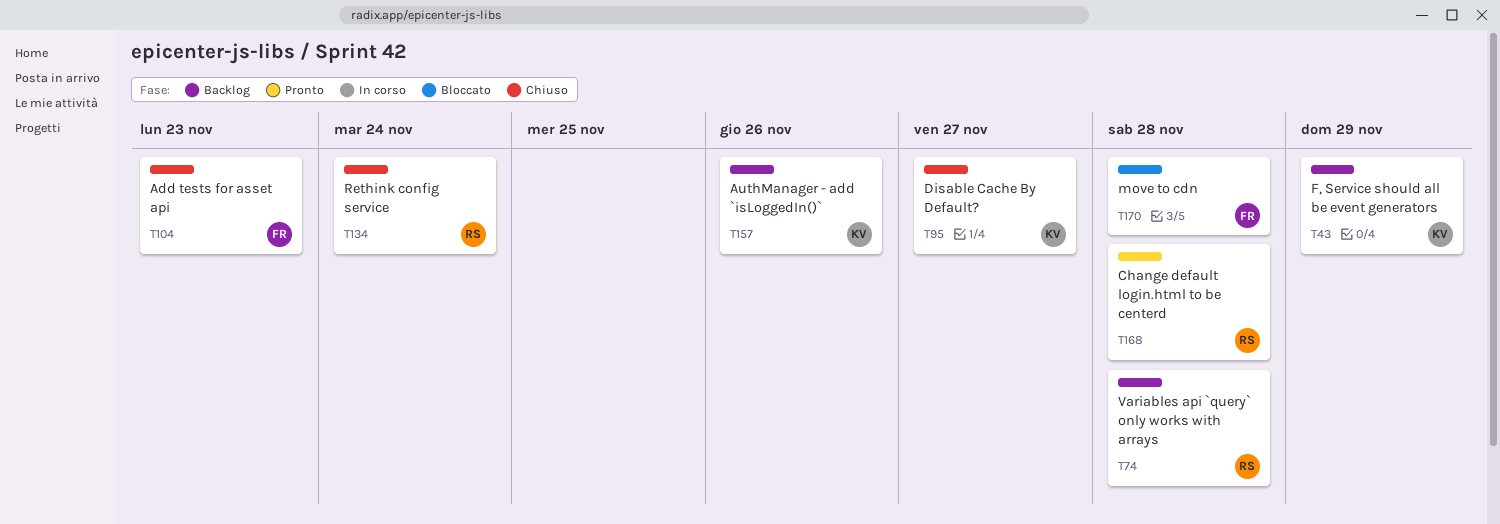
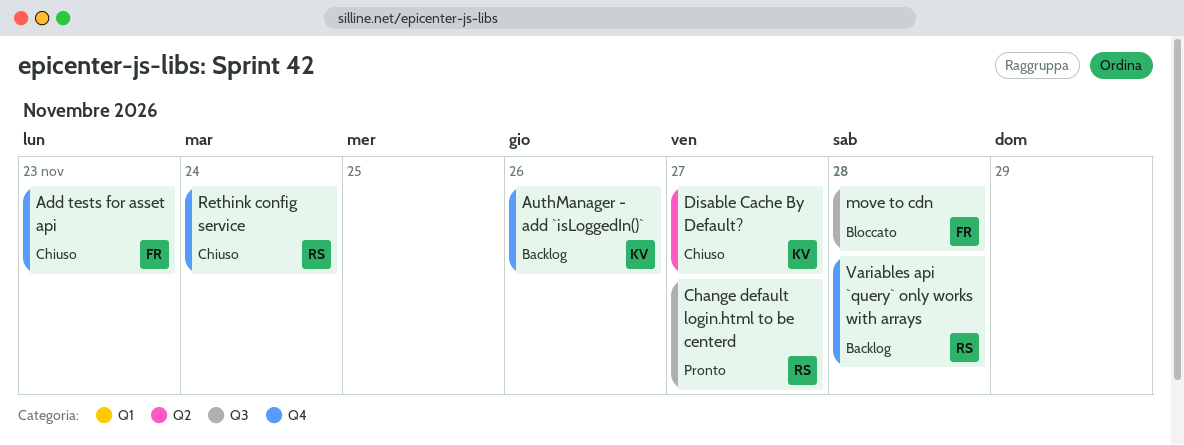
Change default login.html to be centerd, due: Nov 28 -> Nov 27
F, Service should all be event generators: present -> none

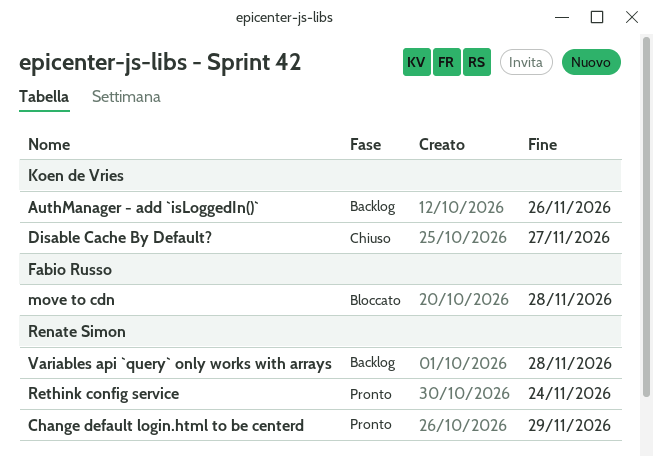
Add tests for asset api: present -> none
Change default login.html to be centerd, due: Nov 27 -> Nov 29
Rethink config service, status: Chiuso -> Pronto

